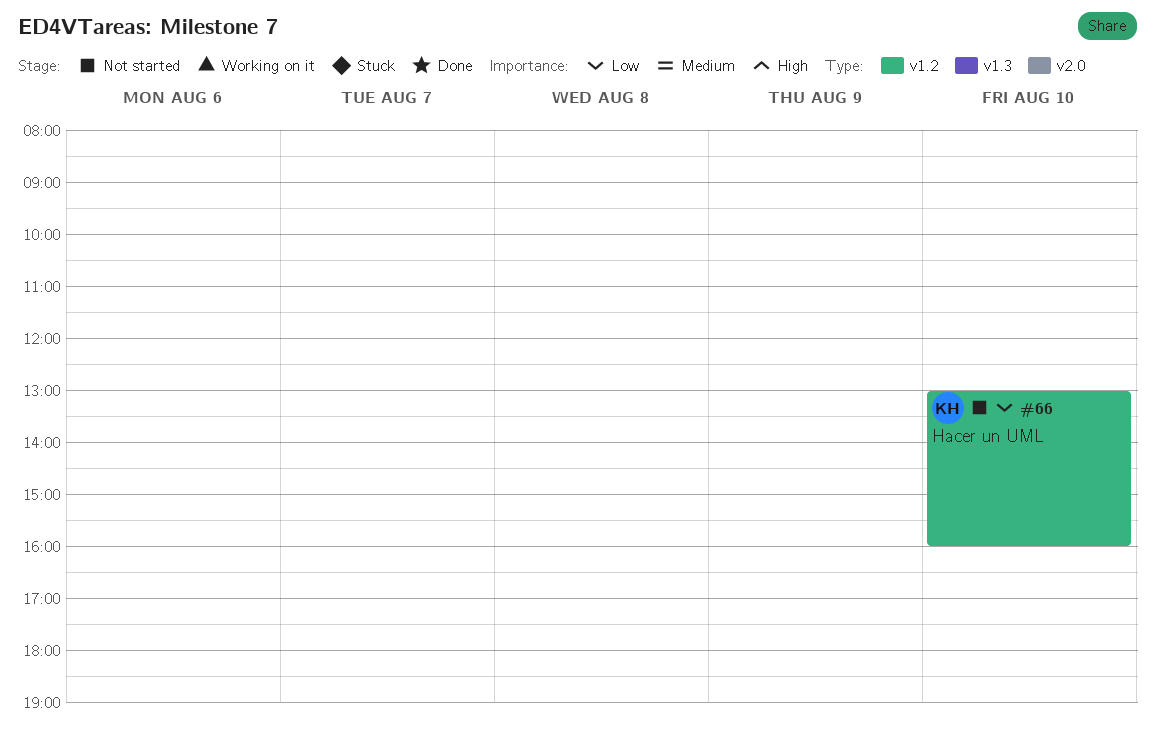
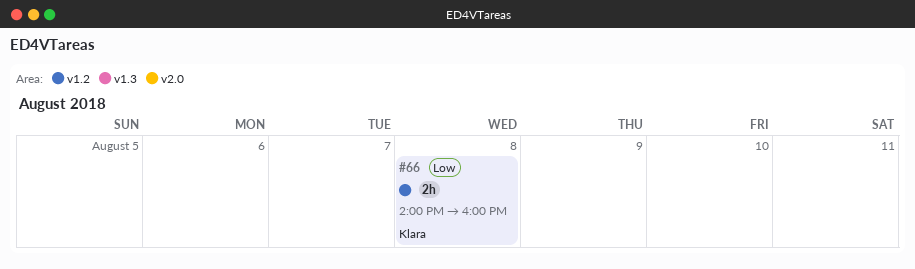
#66, day: Aug 10 -> Aug 8
#66, begins: 13:00 -> 14:00

